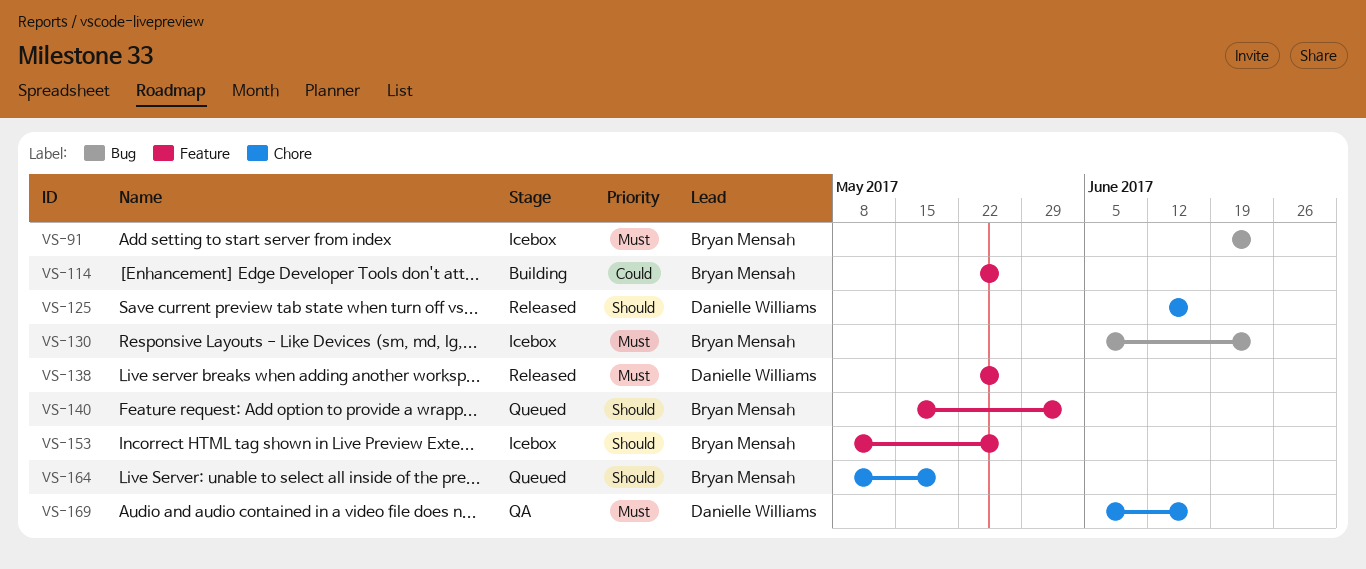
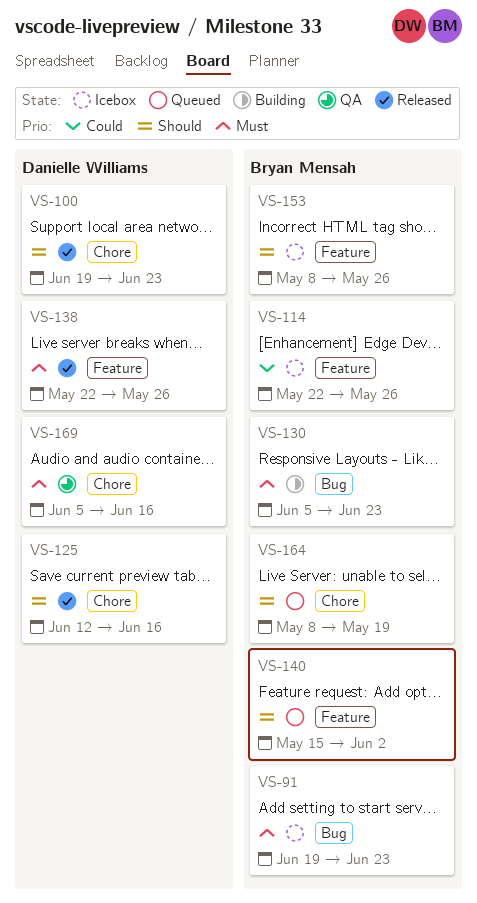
VS-100: none -> present
VS-114, status: Building -> Icebox
VS-130, status: Icebox -> Building

